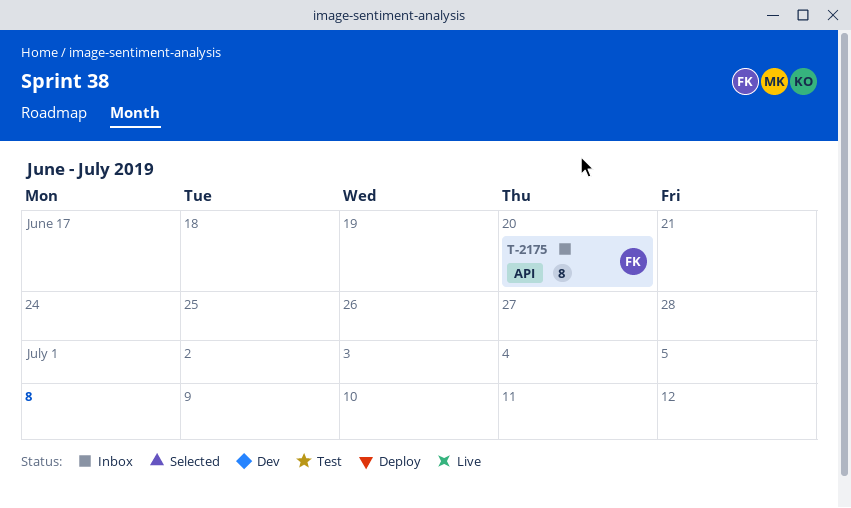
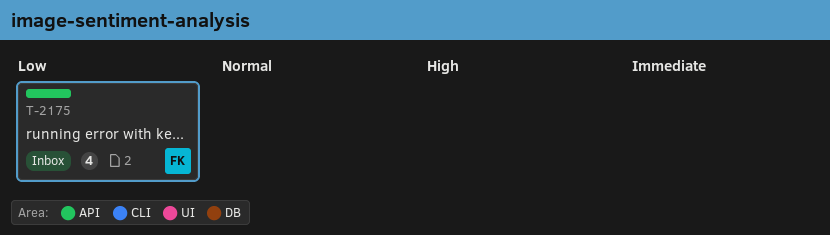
T-2175, estimate: 8 -> 4

